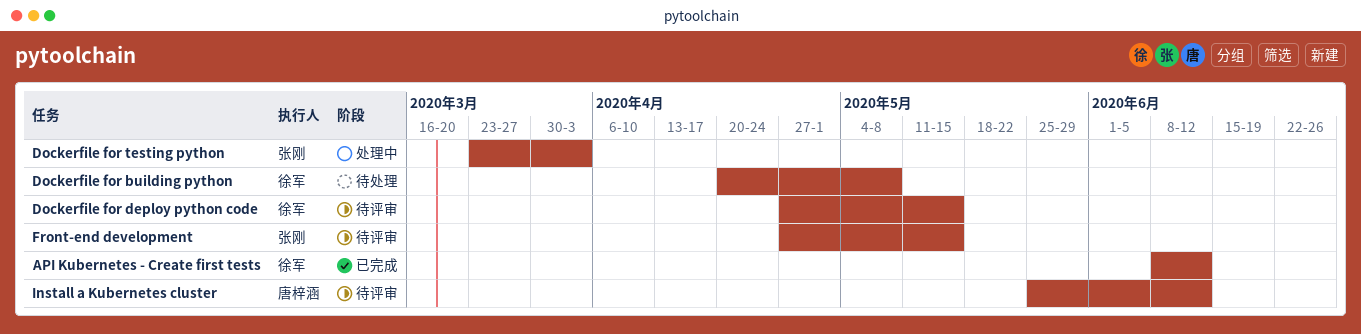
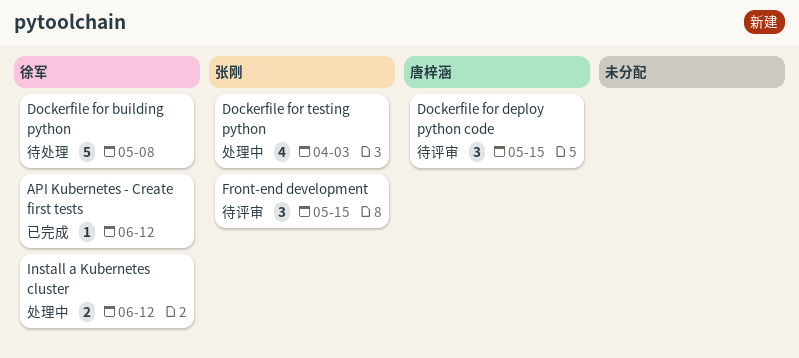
Dockerfile for deploy python code, owner: 徐军 -> 唐梓涵
Install a Kubernetes cluster, status: 待评审 -> 处理中
Install a Kubernetes cluster, owner: 唐梓涵 -> 徐军

